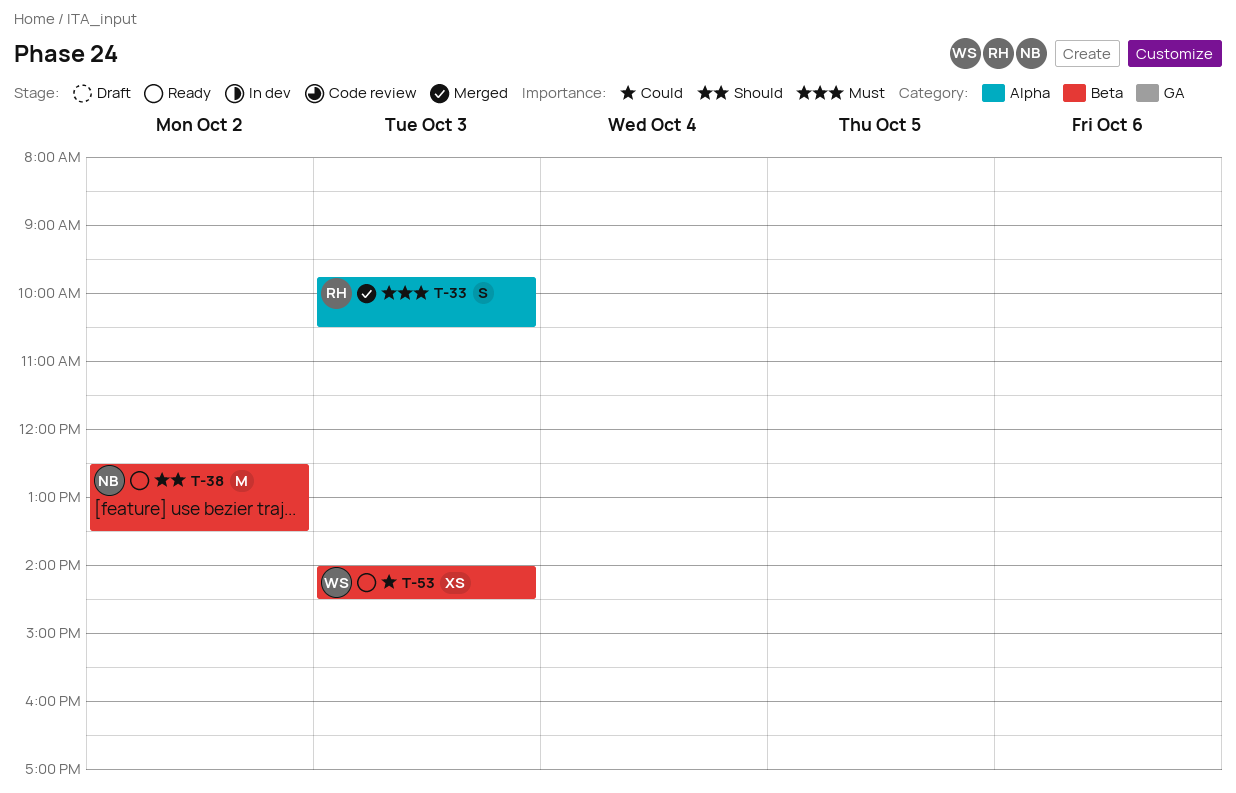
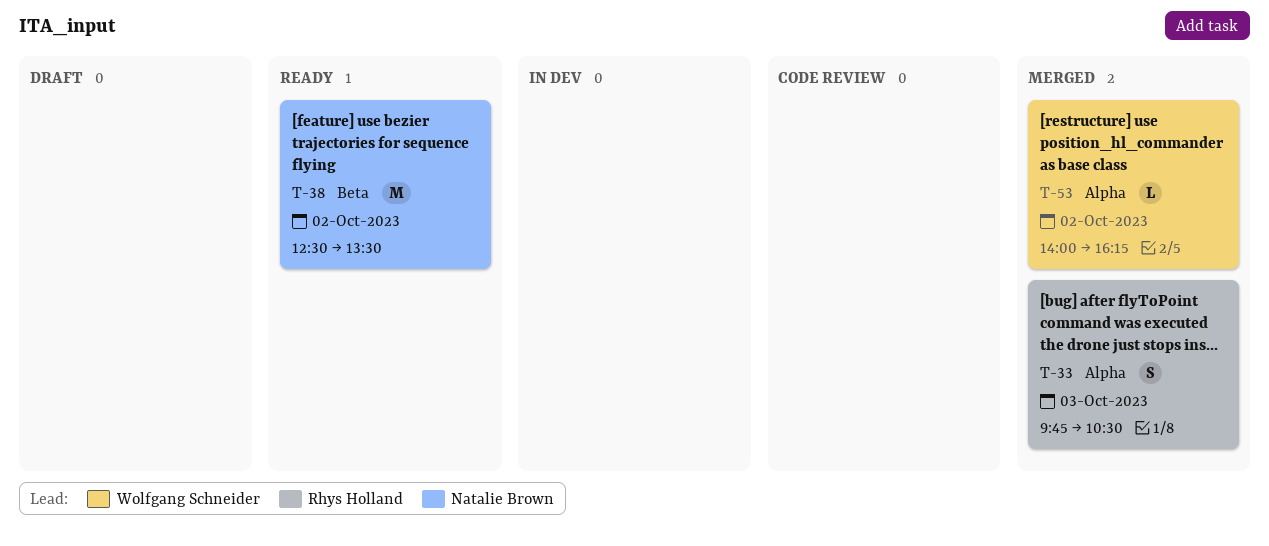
T-53, status: Ready -> Merged
T-53, label: Beta -> Alpha
T-53, estimate: XS -> L
T-53, day: Oct 3 -> Oct 2
T-53, ends: 14:30 -> 16:15

